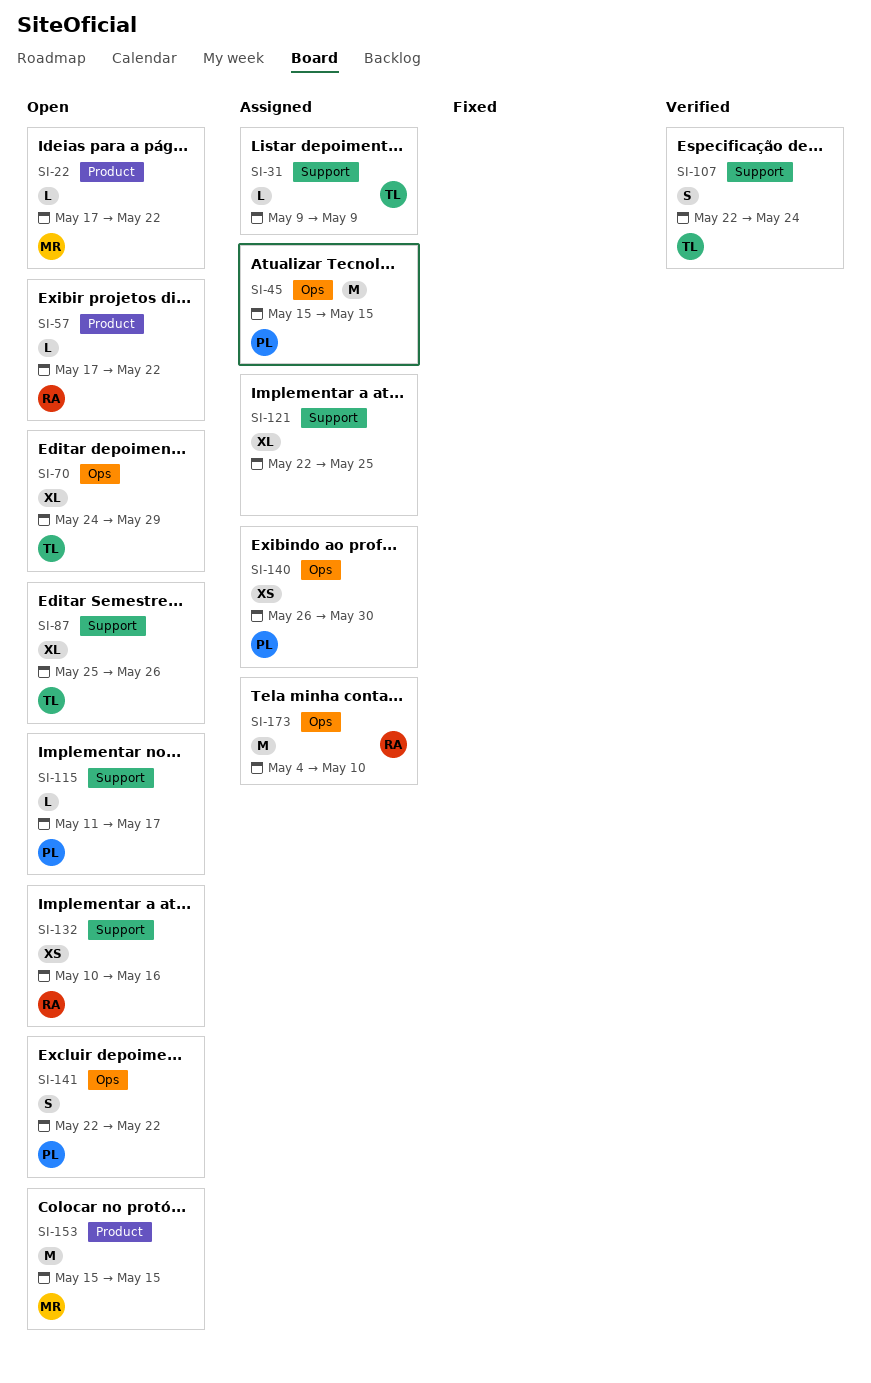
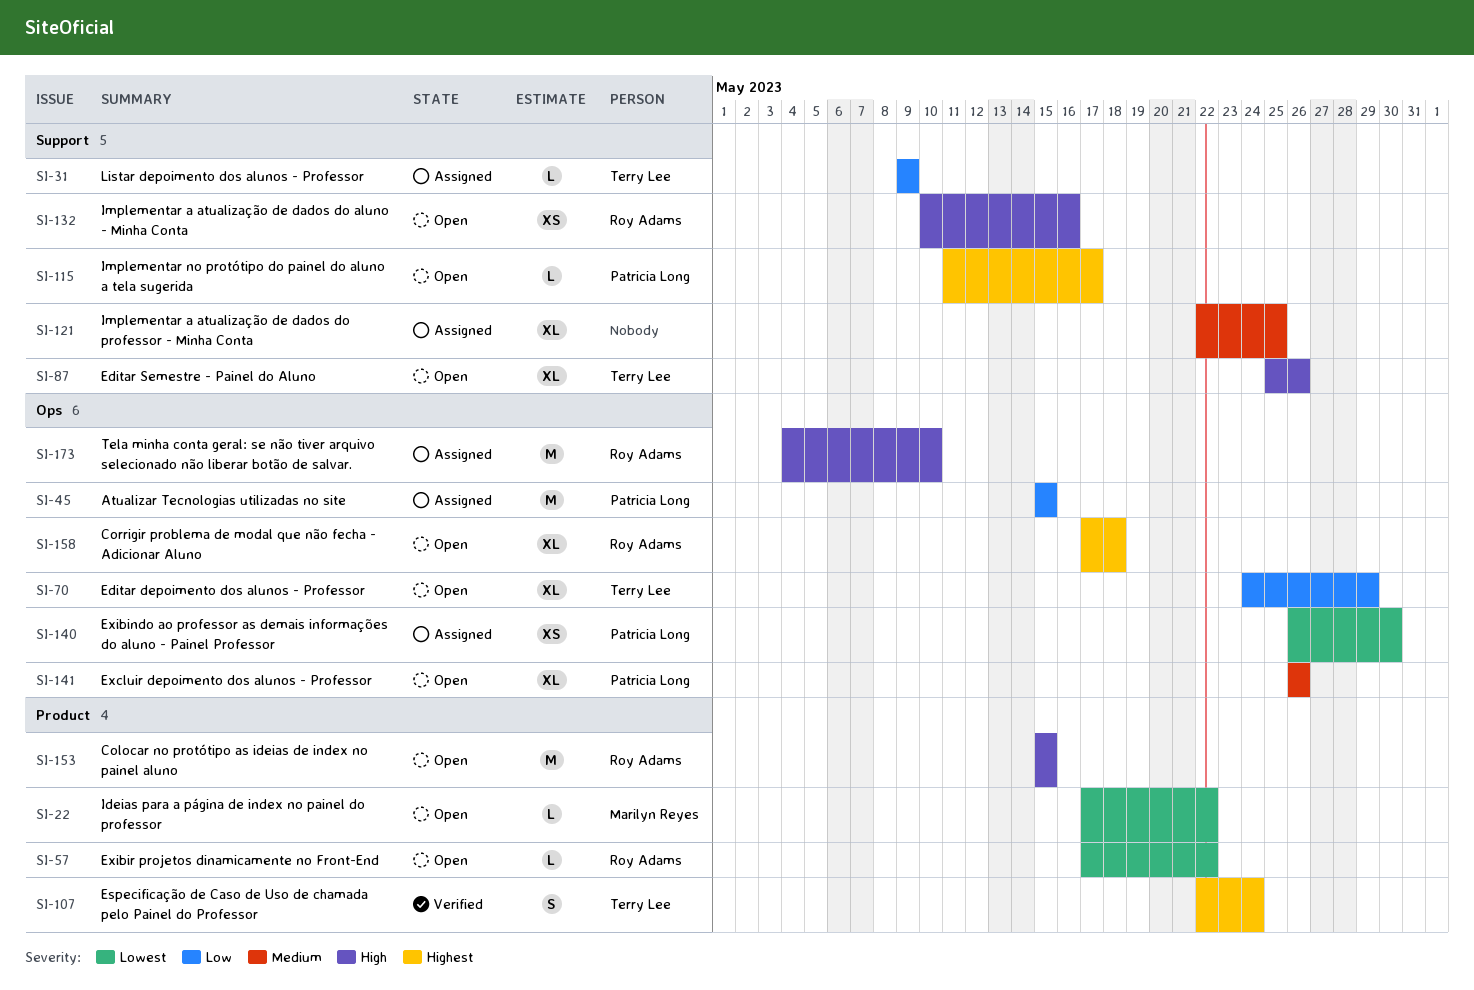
SI-107, label: Support -> Product
SI-141, estimate: S -> XL
SI-141, start: May 22 -> May 26
SI-141, due: May 22 -> May 26
SI-153, owner: Marilyn Reyes -> Roy Adams
SI-158: none -> present

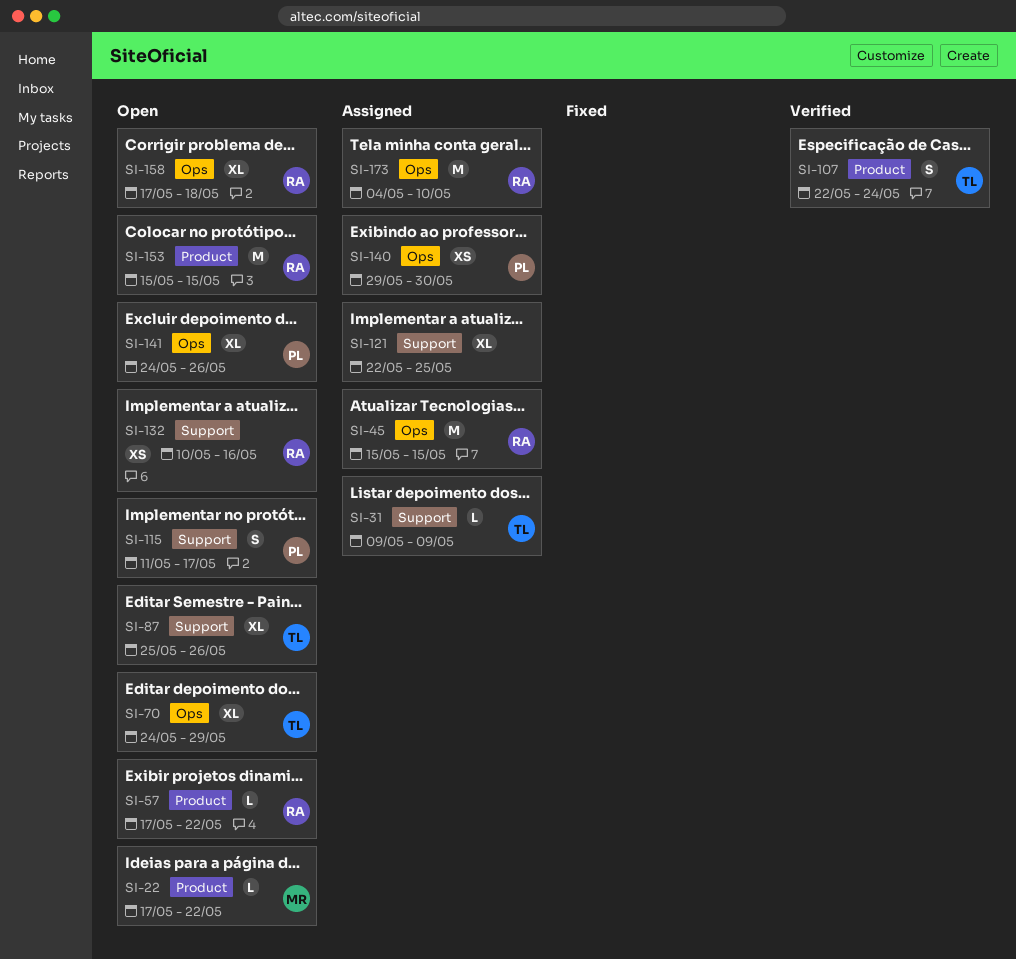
SI-45, owner: Patricia Long -> Roy Adams
SI-115, estimate: L -> S
SI-140, start: May 26 -> May 29
SI-141, start: May 26 -> May 24

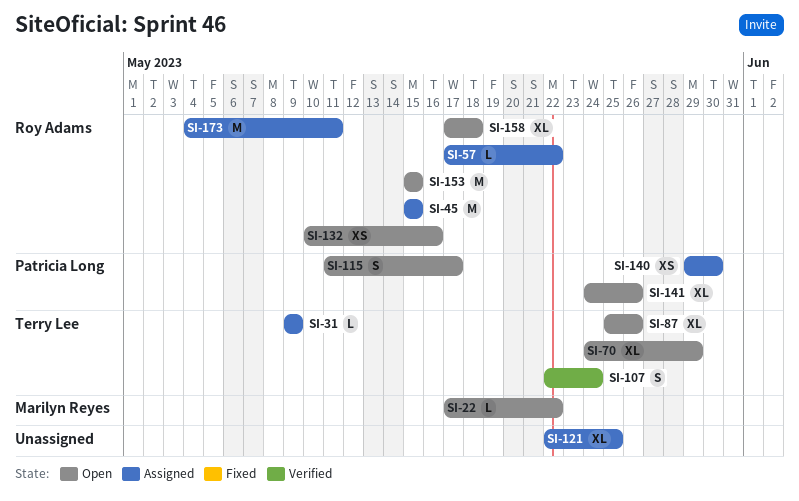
SI-57, status: Open -> Assigned
SI-173, due: May 10 -> May 11

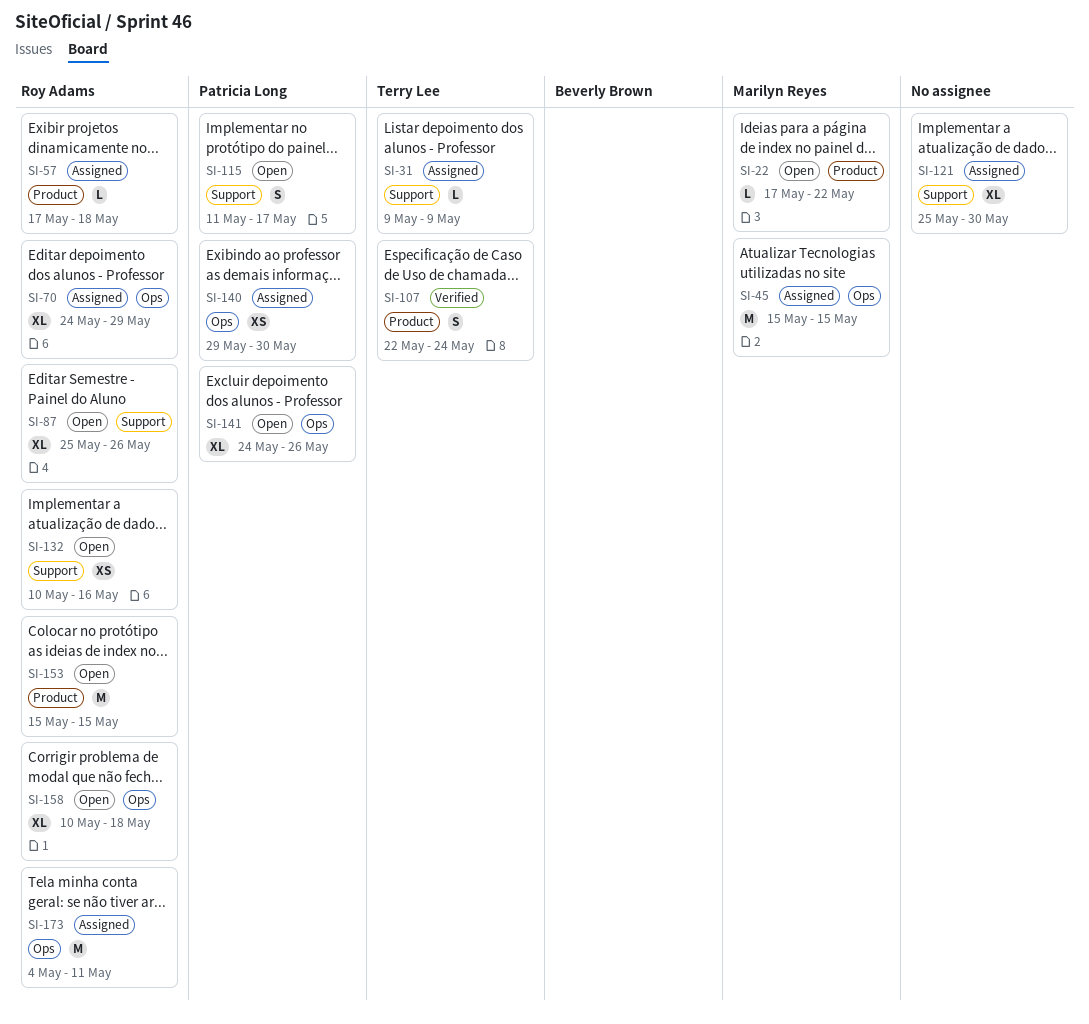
SI-45, owner: Roy Adams -> Marilyn Reyes
SI-57, due: May 22 -> May 18
SI-70, status: Open -> Assigned
SI-70, owner: Terry Lee -> Roy Adams
SI-87, owner: Terry Lee -> Roy Adams
SI-121, start: May 22 -> May 25
SI-121, due: May 25 -> May 30
SI-158, start: May 17 -> May 10

